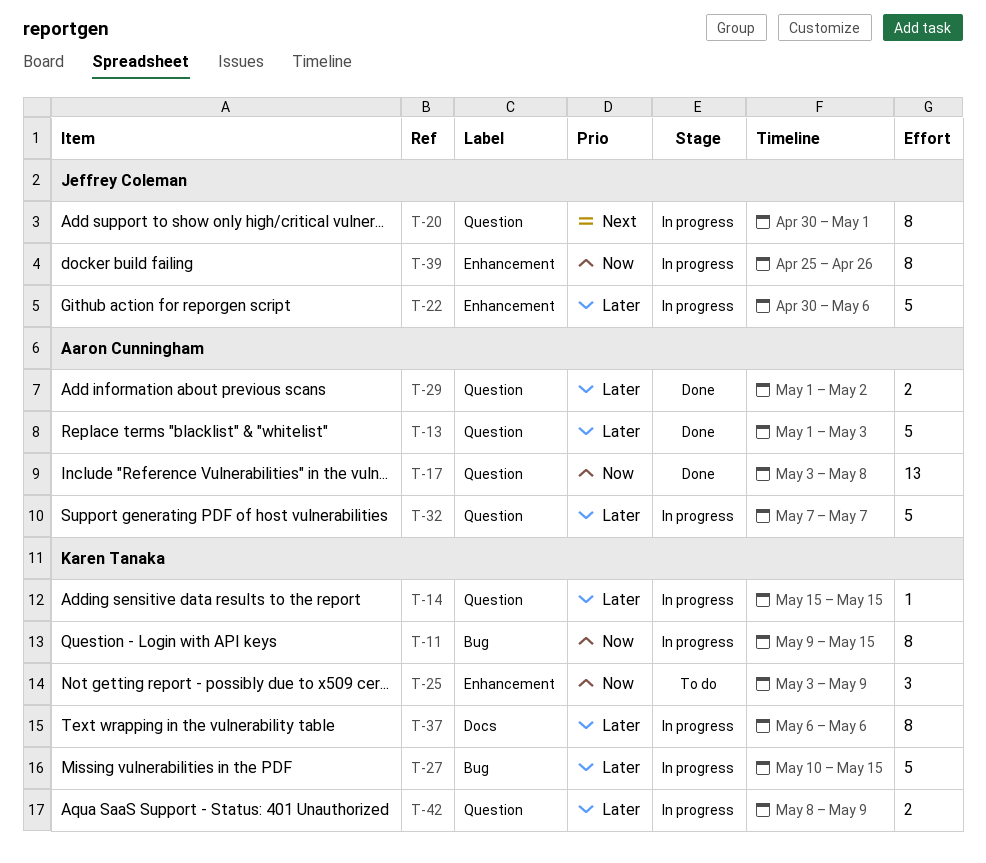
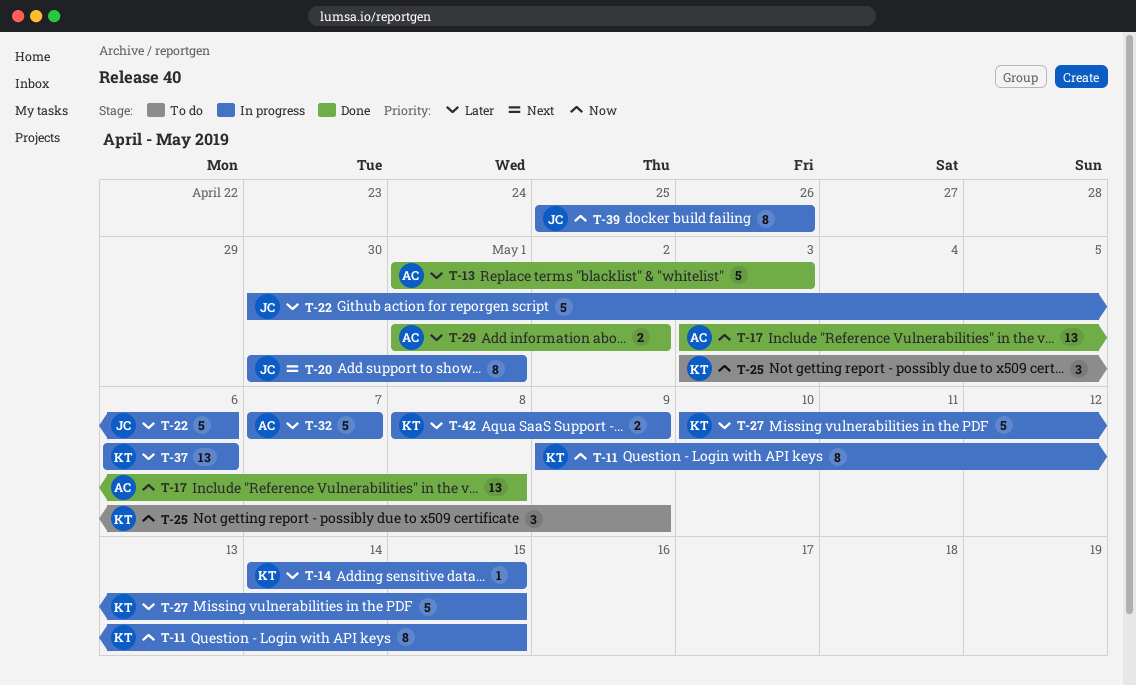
T-14, start: May 15 -> May 14
T-37, estimate: 8 -> 13

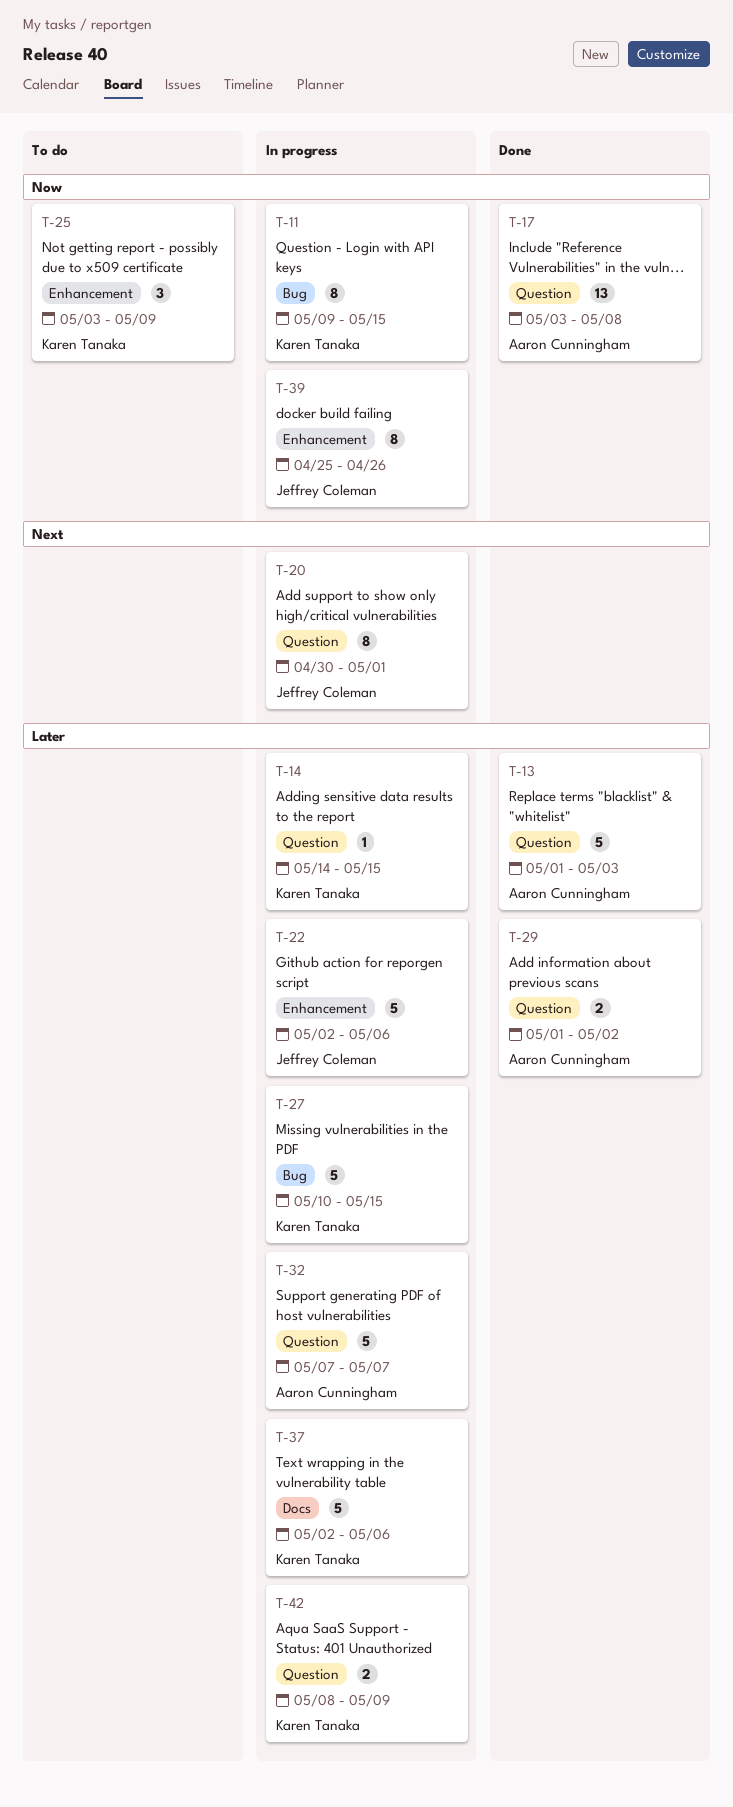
T-22, start: Apr 30 -> May 2
T-37, estimate: 13 -> 5
T-37, start: May 6 -> May 2

